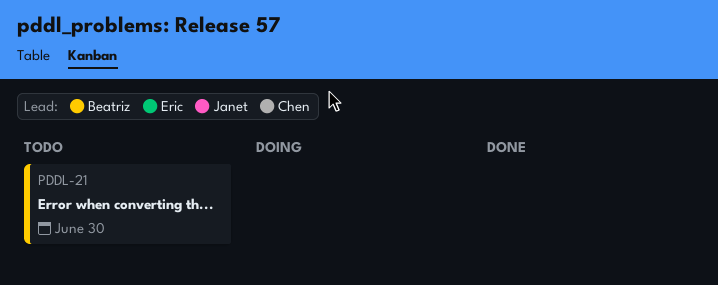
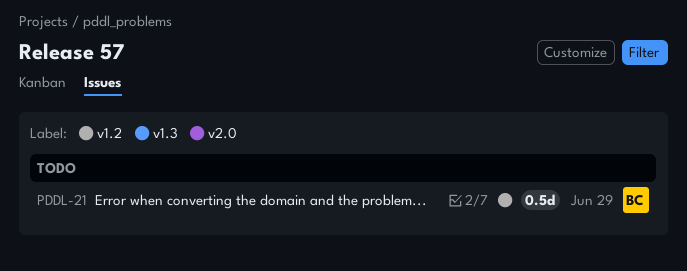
PDDL-21, due: Jun 30 -> Jun 29

